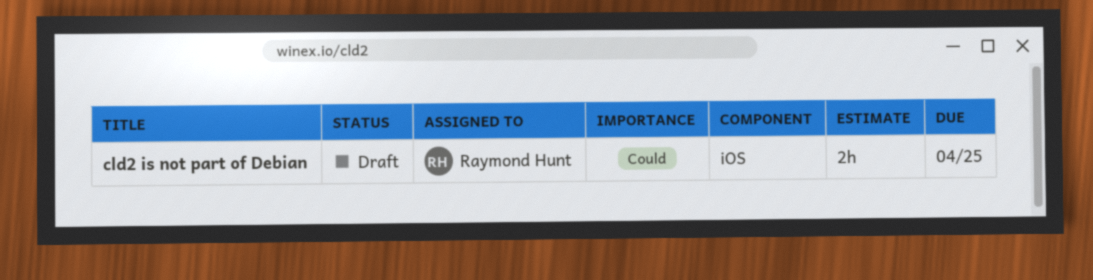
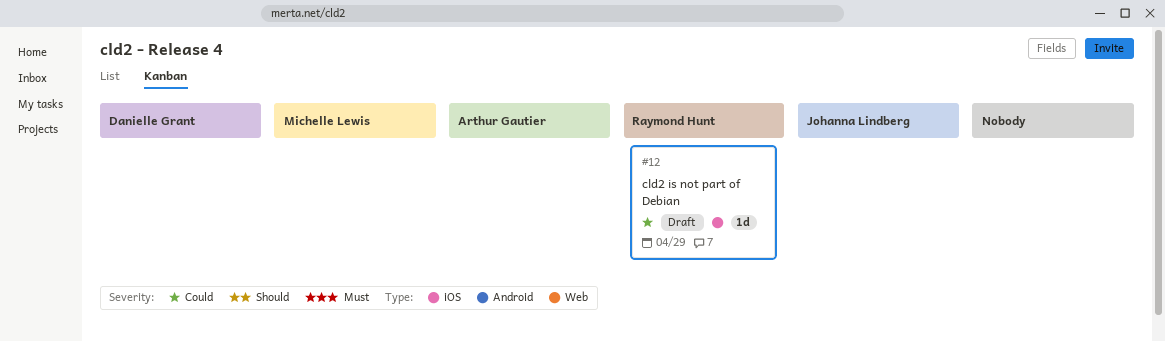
cld2 is not part of Debian, estimate: 2h -> 1d
cld2 is not part of Debian, due: Apr 25 -> Apr 29

